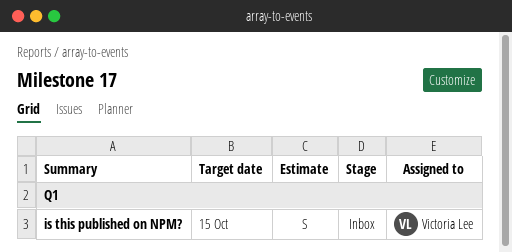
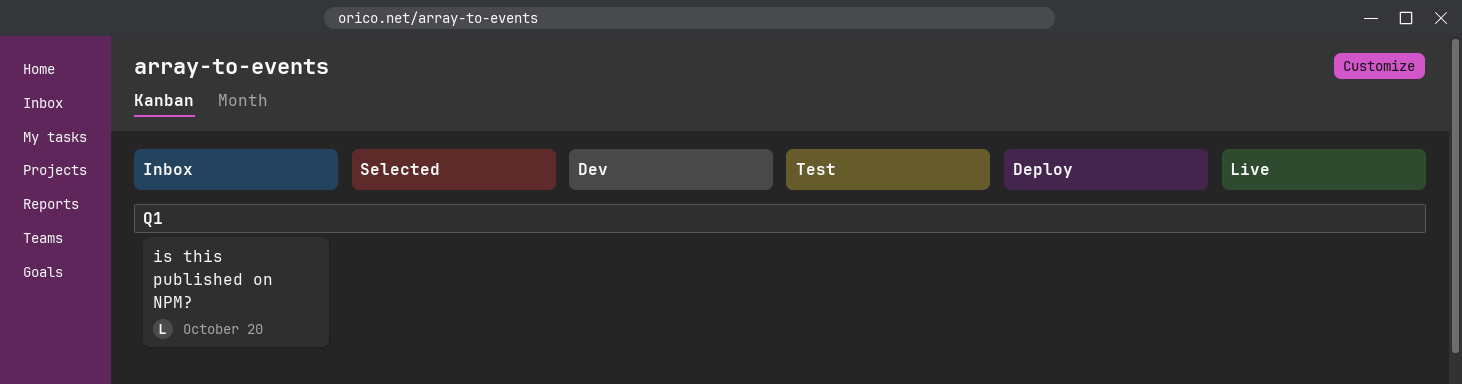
is this published on NPM?, estimate: S -> L
is this published on NPM?, due: Oct 15 -> Oct 20

